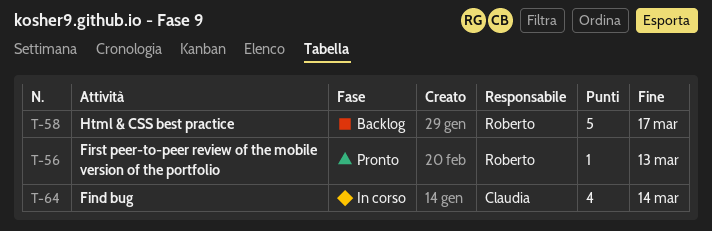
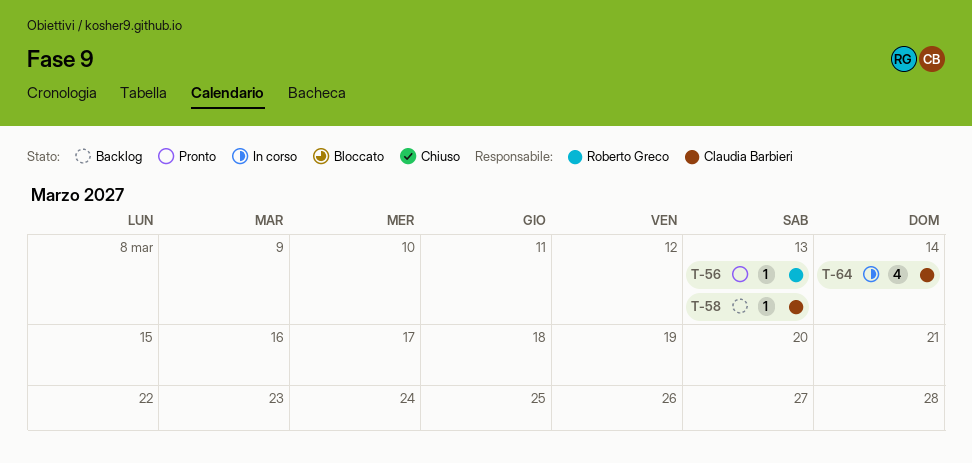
T-58, owner: Roberto Greco -> Claudia Barbieri
T-58, estimate: 5 -> 1
T-58, due: Mar 17 -> Mar 13

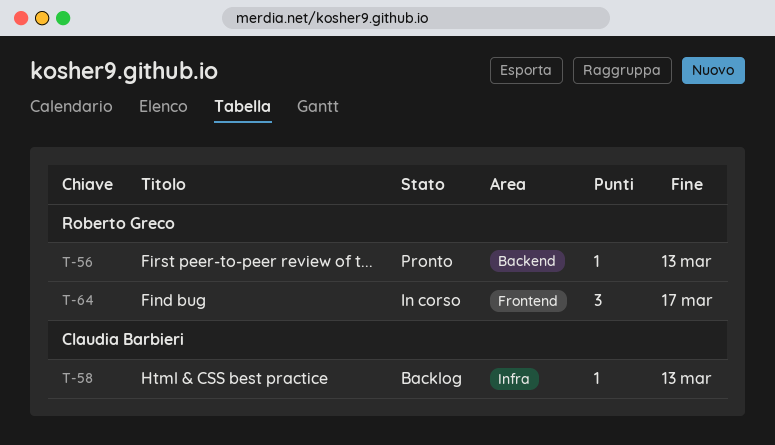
T-64, owner: Claudia Barbieri -> Roberto Greco
T-64, estimate: 4 -> 3
T-64, due: Mar 14 -> Mar 17

